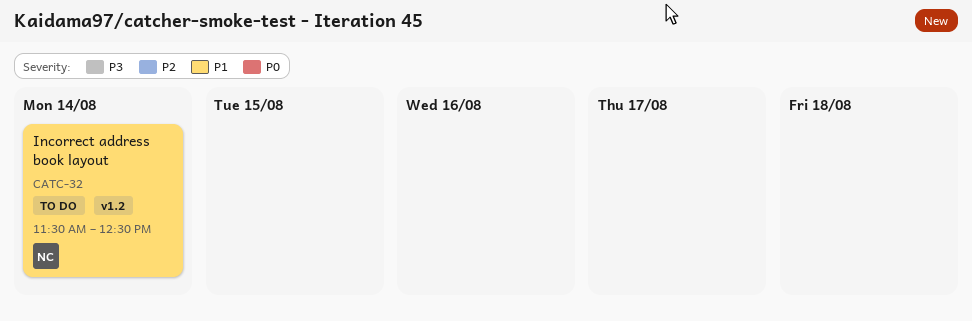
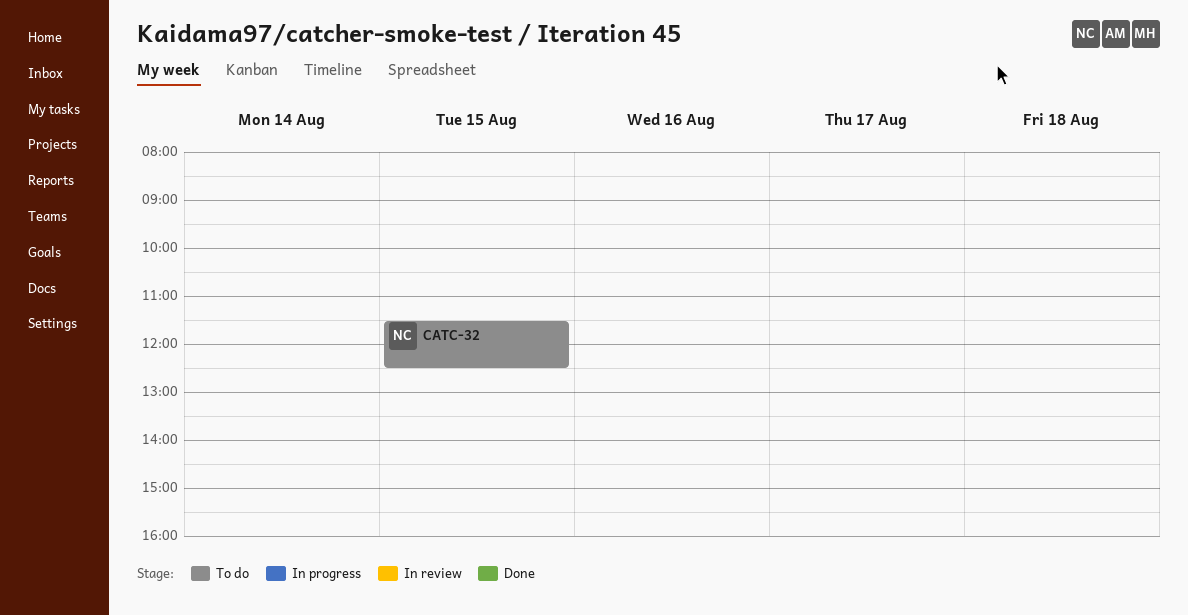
CATC-32, day: Aug 14 -> Aug 15

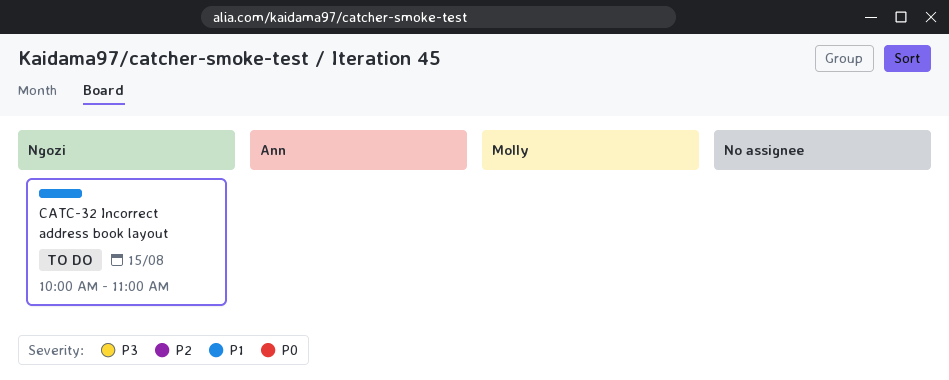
CATC-32, begins: 11:30 -> 10:00
CATC-32, ends: 12:30 -> 11:00

